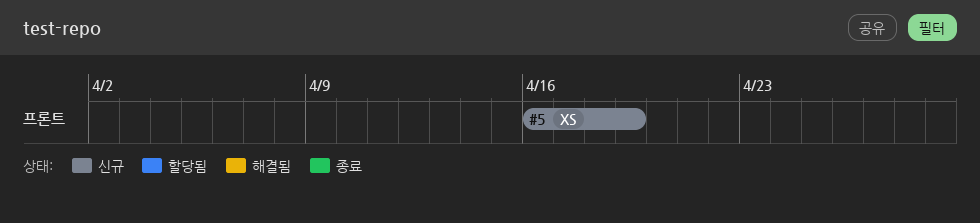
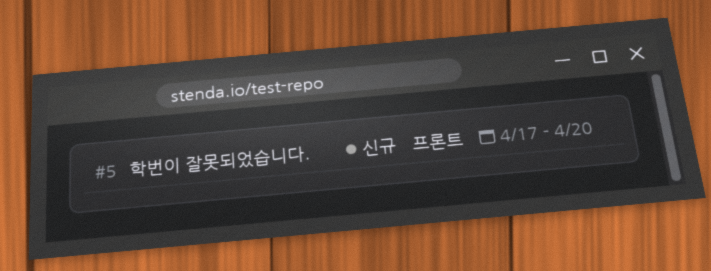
#5, start: Apr 16 -> Apr 17
#5, due: Apr 19 -> Apr 20

